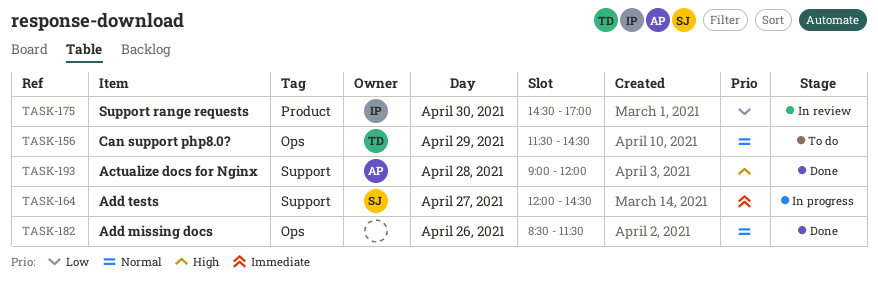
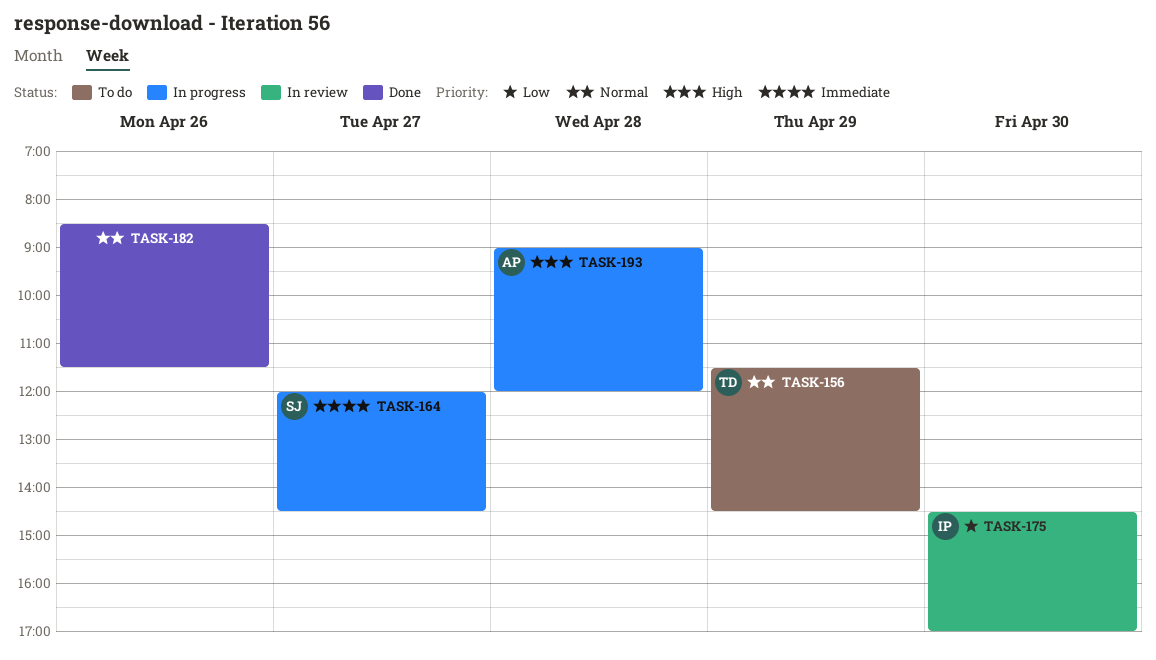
TASK-193, status: Done -> In progress

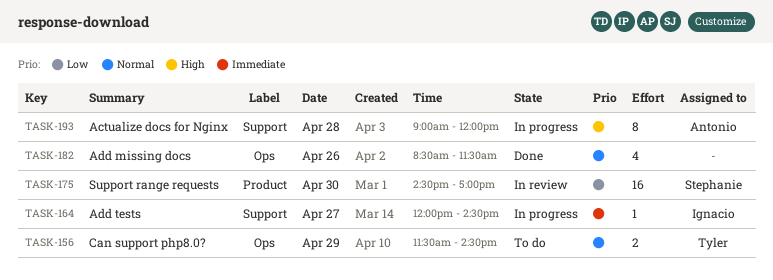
TASK-164, owner: Stephanie -> Ignacio
TASK-175, owner: Ignacio -> Stephanie

